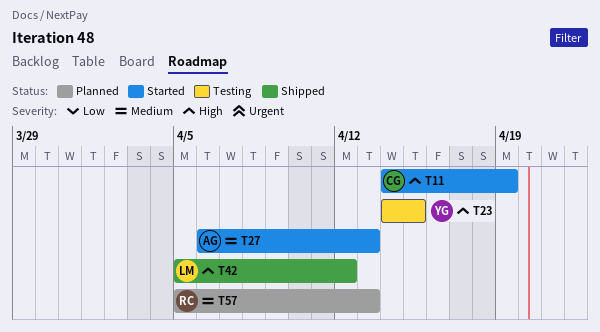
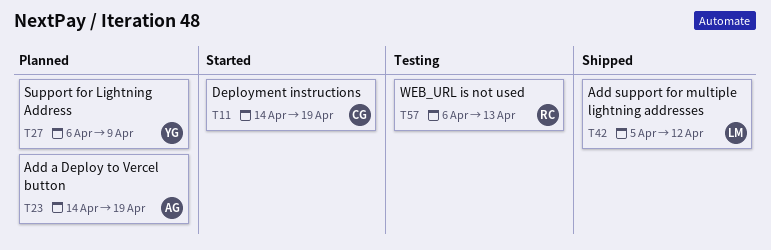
T23, status: Testing -> Planned
T23, owner: YG -> AG
T23, due: Apr 15 -> Apr 19
T27, status: Started -> Planned
T27, owner: AG -> YG
T27, due: Apr 13 -> Apr 9
T57, status: Planned -> Testing
T57, start: Apr 5 -> Apr 6

